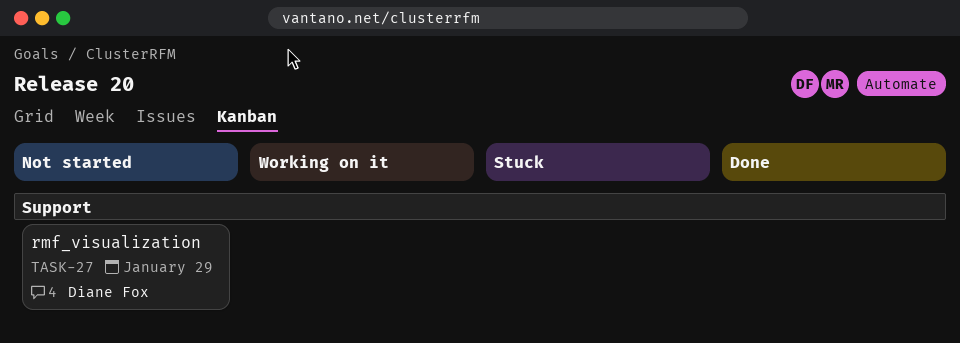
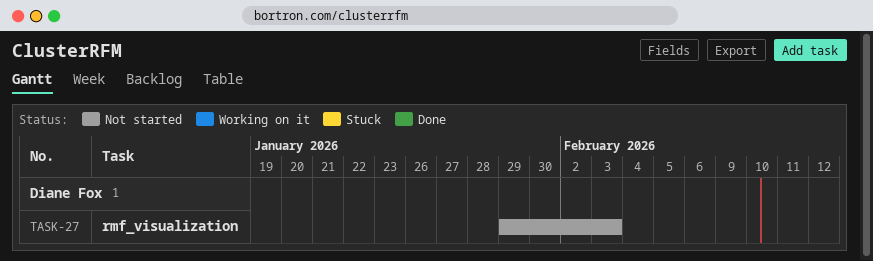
TASK-27, due: Jan 29 -> Feb 3

